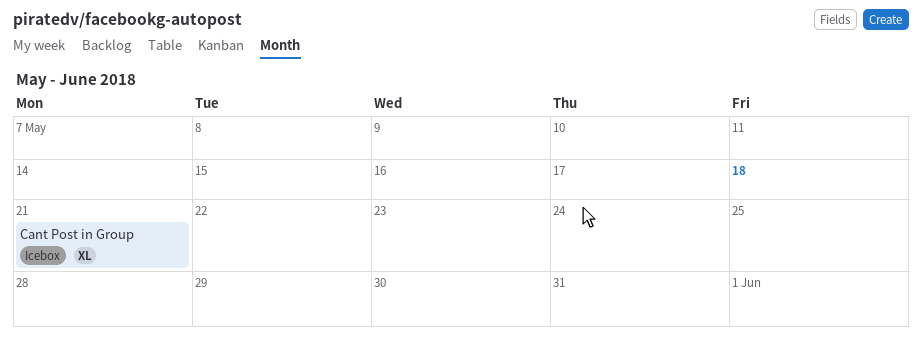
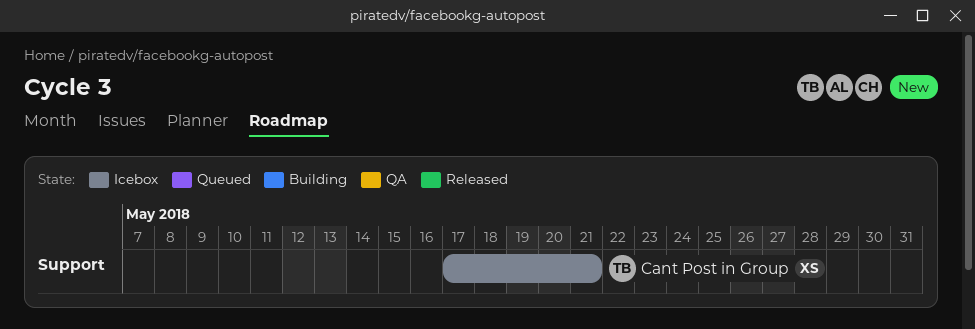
Cant Post in Group, estimate: XL -> XS

